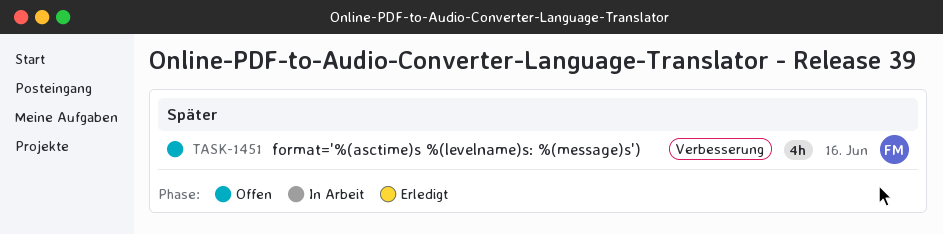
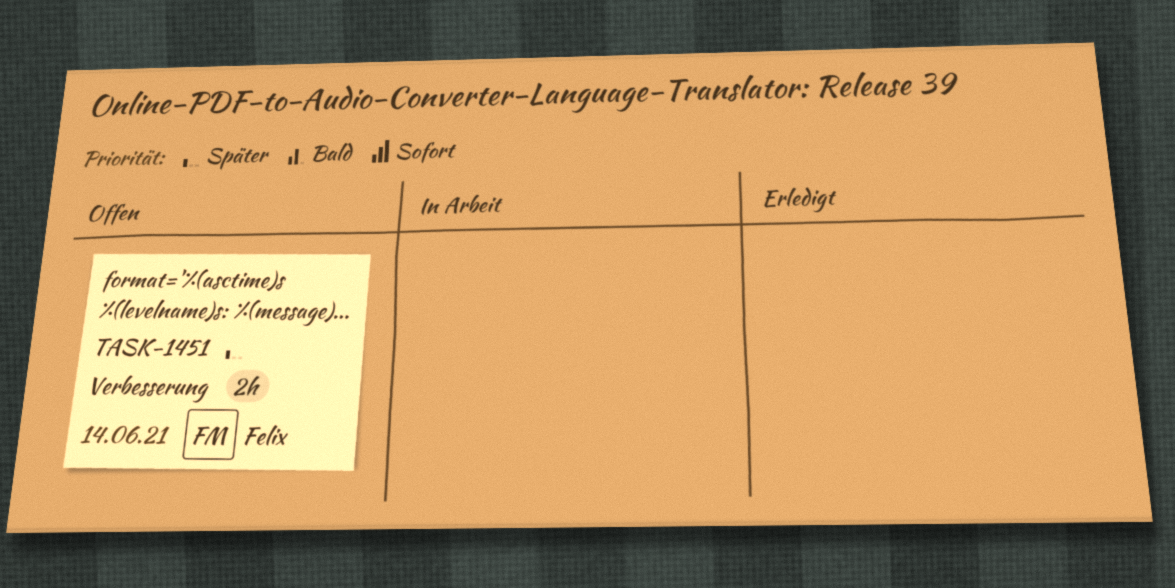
TASK-1451, estimate: 4h -> 2h
TASK-1451, due: Jun 16 -> Jun 14

